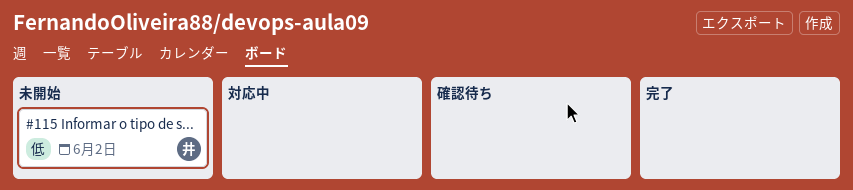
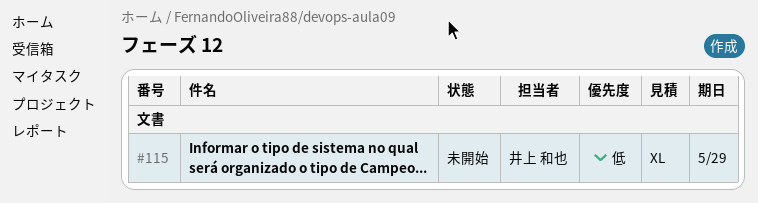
#115, due: Jun 2 -> May 29

